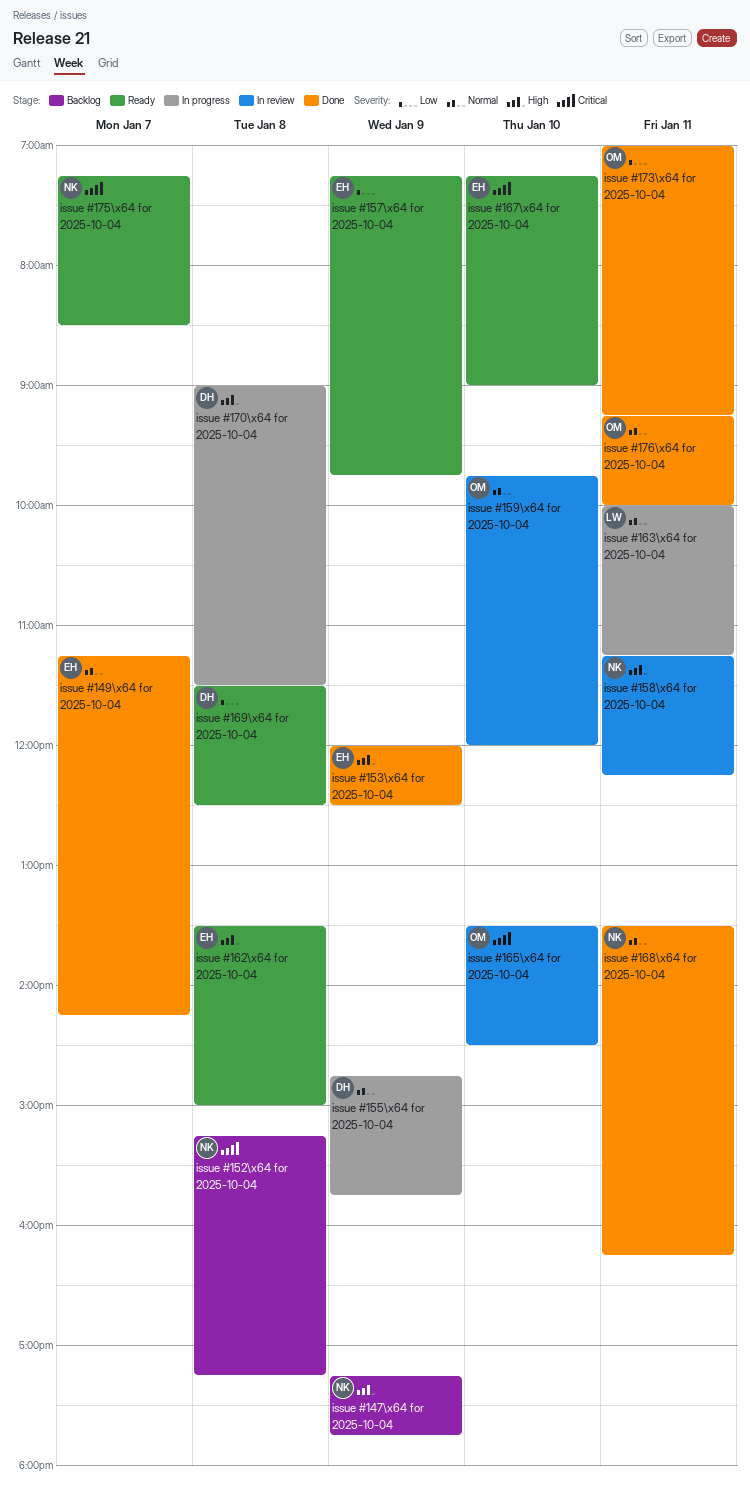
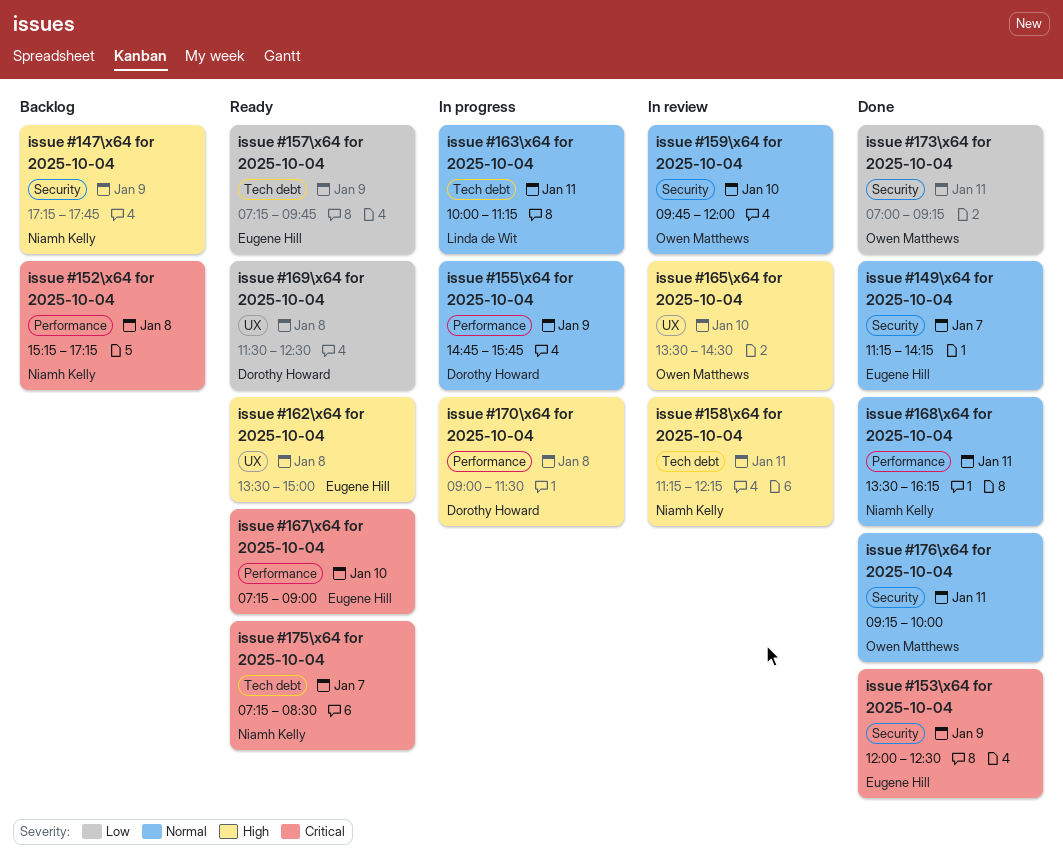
issue #153\x64 for 2025-10-04, priority: High -> Critical
issue #165\x64 for 2025-10-04, priority: Critical -> High

